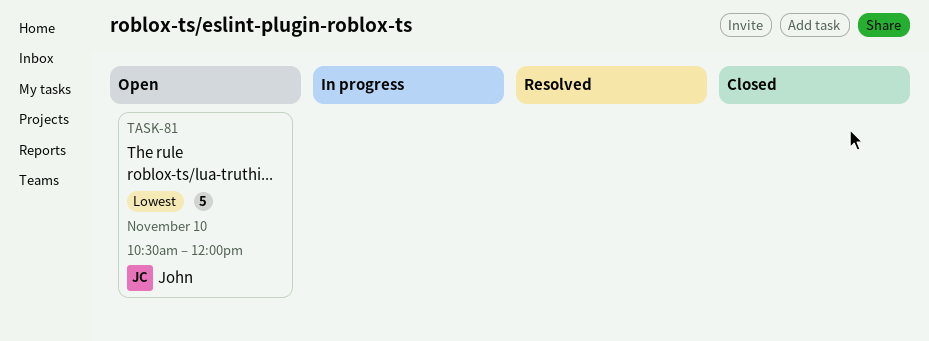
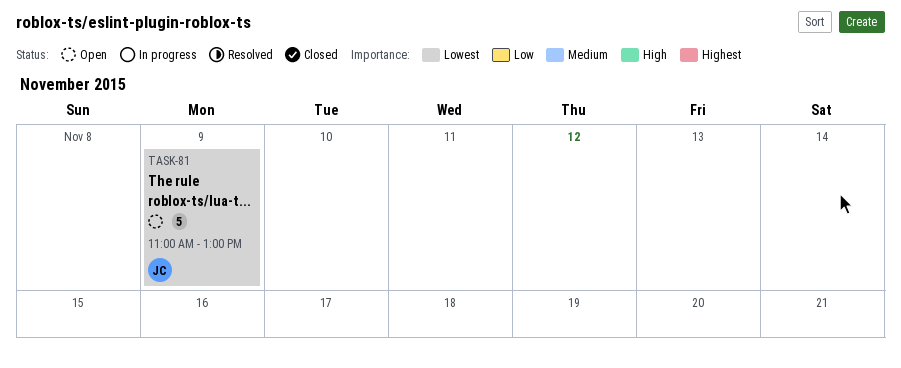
TASK-81, day: Nov 10 -> Nov 9
TASK-81, begins: 10:30 -> 11:00
TASK-81, ends: 12:00 -> 13:00

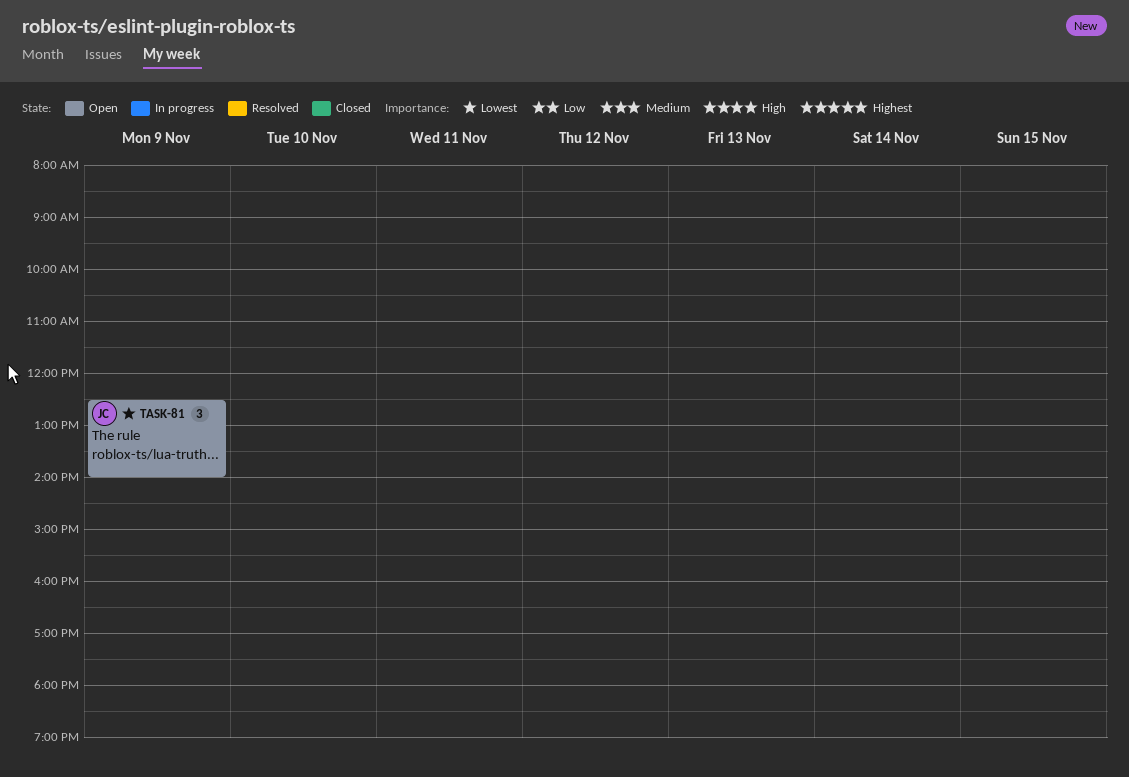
TASK-81, estimate: 5 -> 3
TASK-81, begins: 11:00 -> 12:30
TASK-81, ends: 13:00 -> 14:00

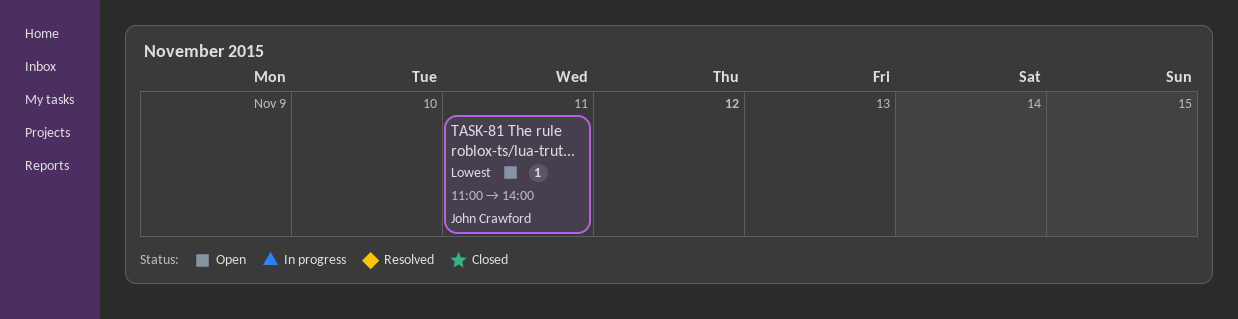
TASK-81, estimate: 3 -> 1
TASK-81, day: Nov 9 -> Nov 11
TASK-81, begins: 12:30 -> 11:00

